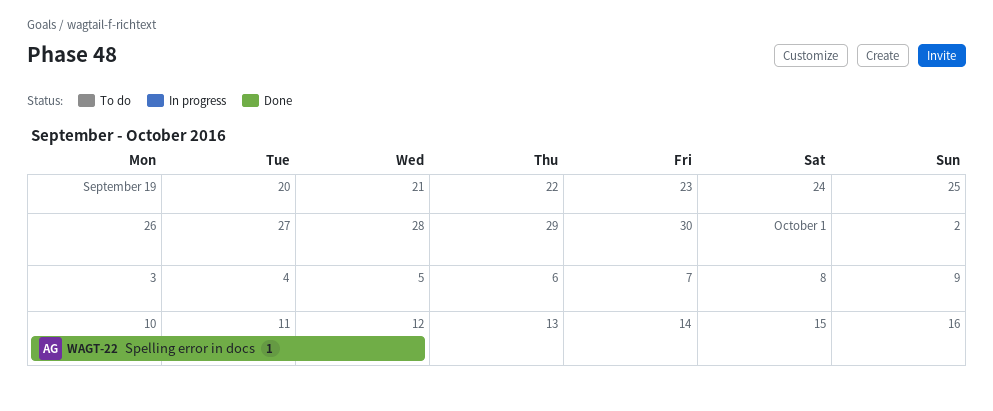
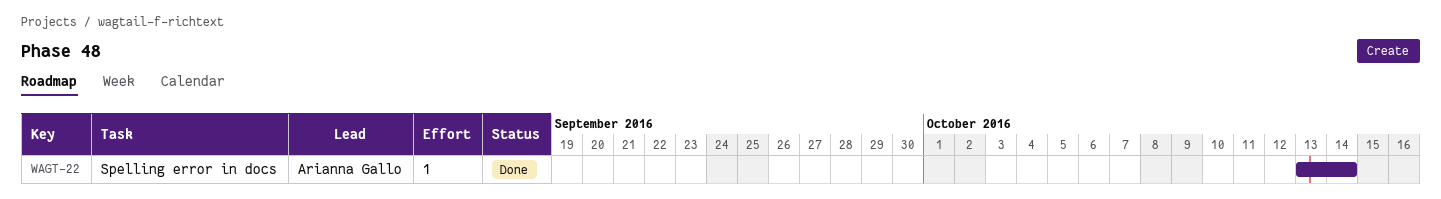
WAGT-22, start: Oct 10 -> Oct 13
WAGT-22, due: Oct 12 -> Oct 14

